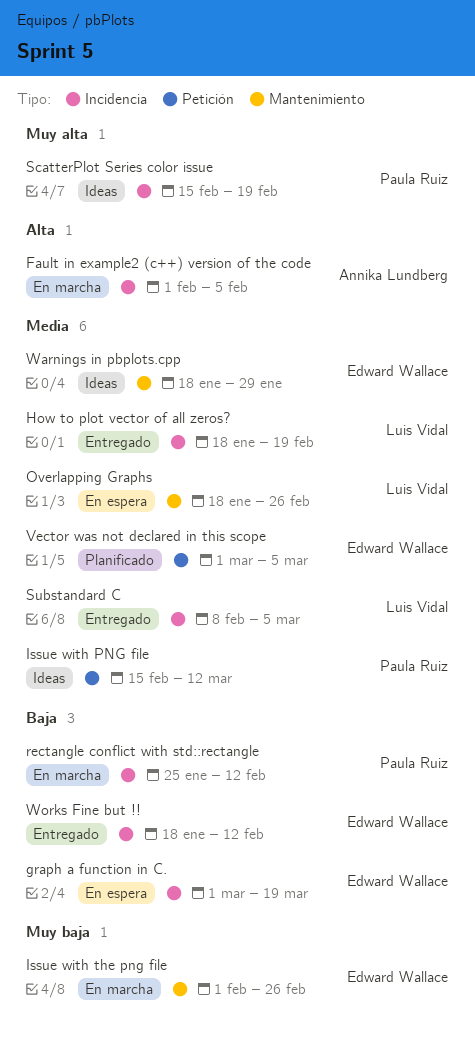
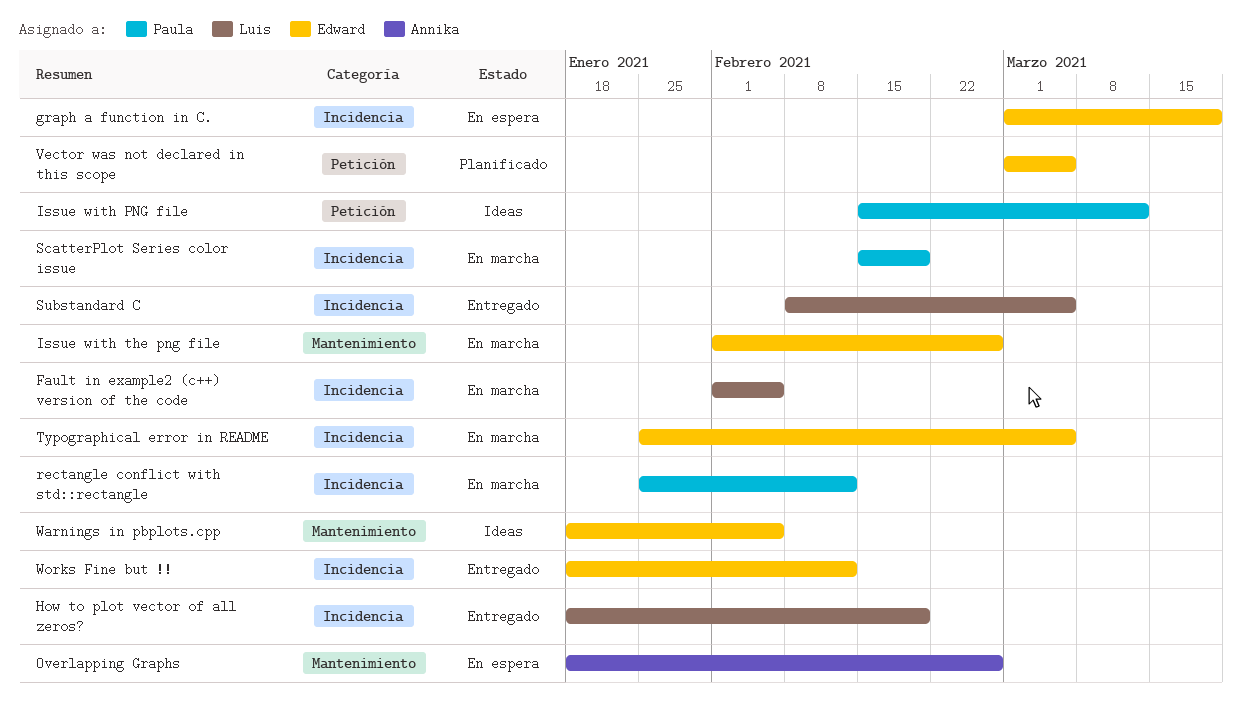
Fault in example2 (c++) version of the code, owner: Annika Lundberg -> Luis Vidal
Overlapping Graphs, owner: Luis Vidal -> Annika Lundberg
ScatterPlot Series color issue, status: Ideas -> En marcha
Typographical error in README: none -> present
Warnings in pbplots.cpp, due: Jan 29 -> Feb 5

